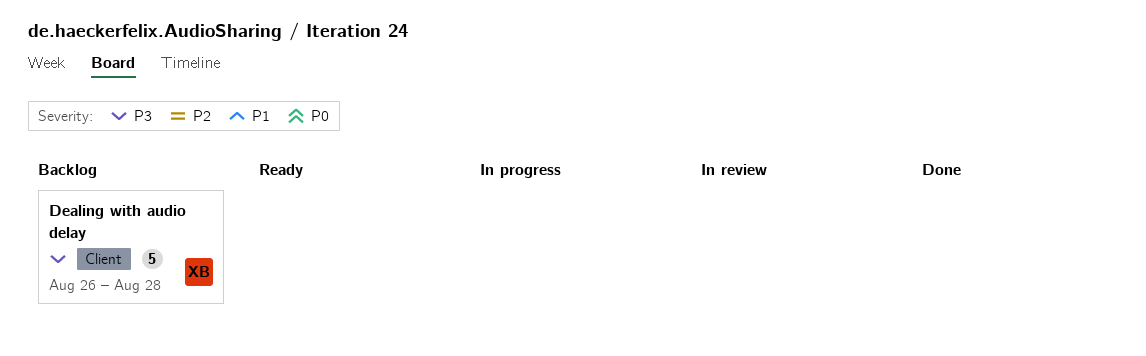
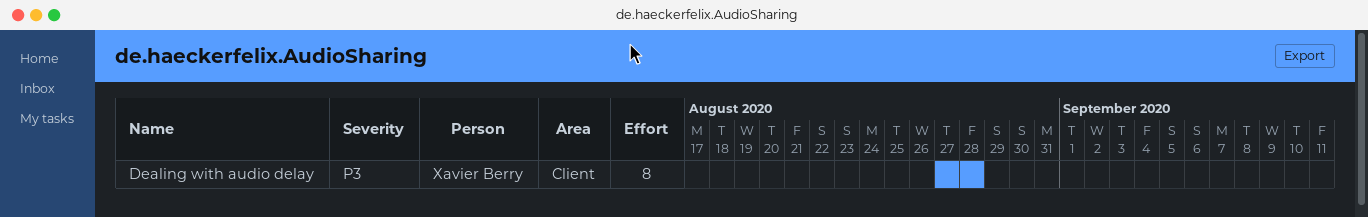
Dealing with audio delay, estimate: 5 -> 8
Dealing with audio delay, start: Aug 26 -> Aug 27

